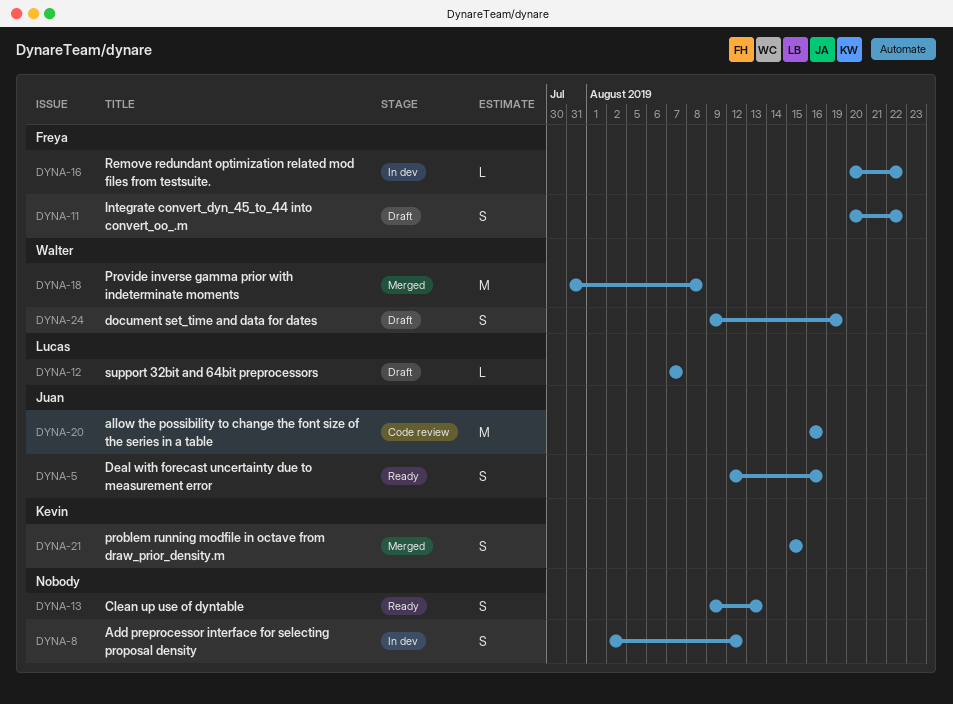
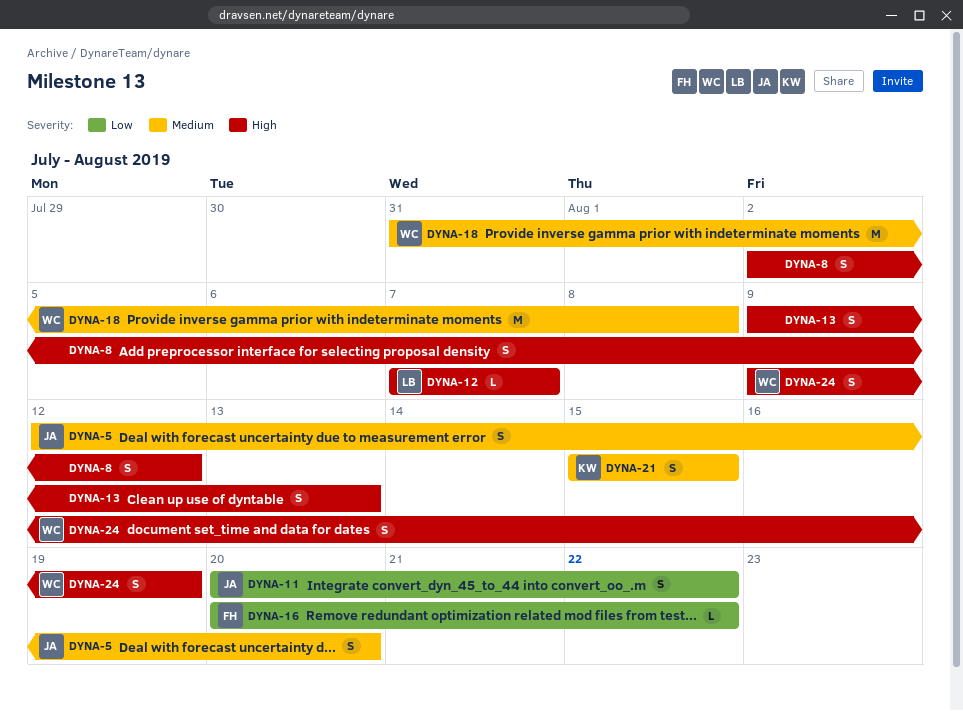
DYNA-5, due: Aug 16 -> Aug 20
DYNA-11, owner: Freya -> Juan
DYNA-20: present -> none

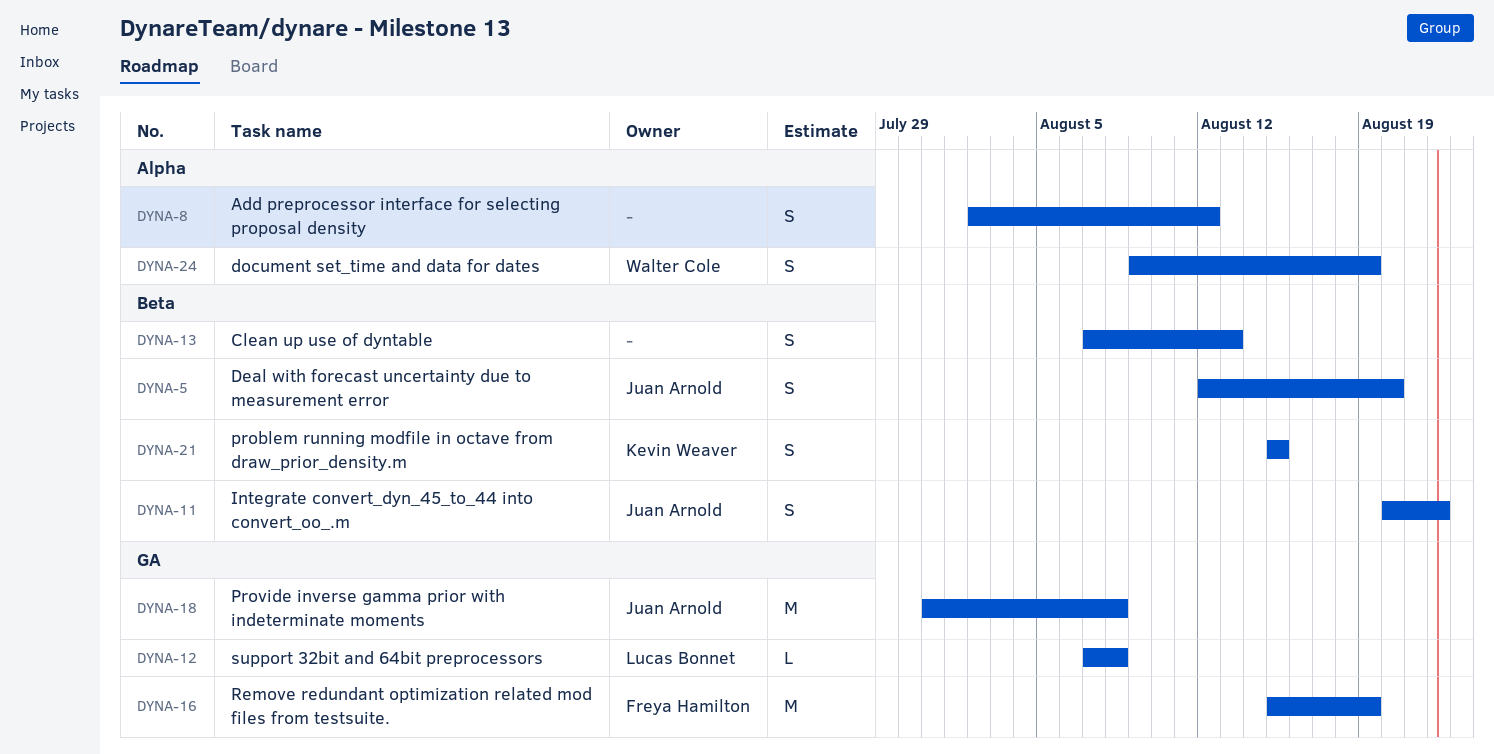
DYNA-12, due: Aug 7 -> Aug 8
DYNA-13, start: Aug 9 -> Aug 7
DYNA-16, estimate: L -> M
DYNA-16, start: Aug 20 -> Aug 15
DYNA-16, due: Aug 22 -> Aug 19
DYNA-18, owner: Walter Cole -> Juan Arnold

